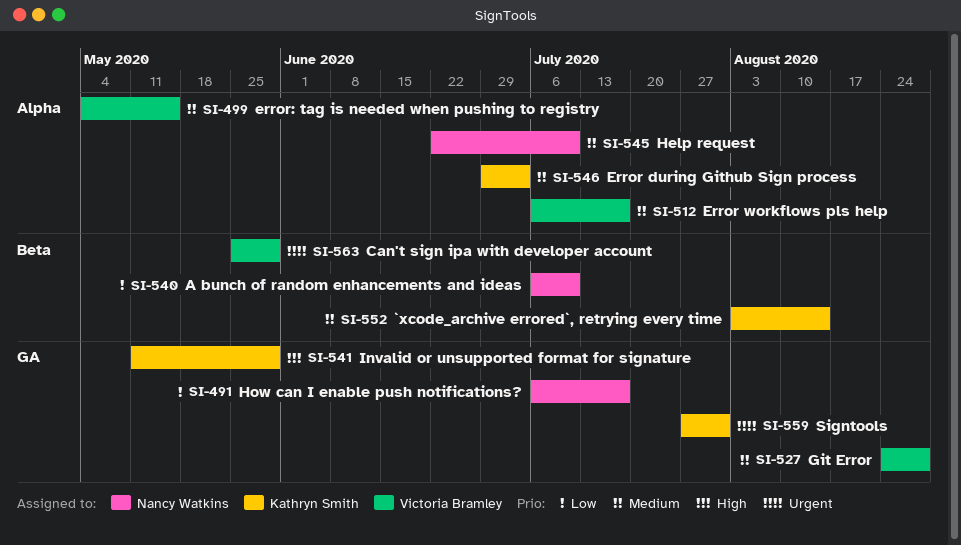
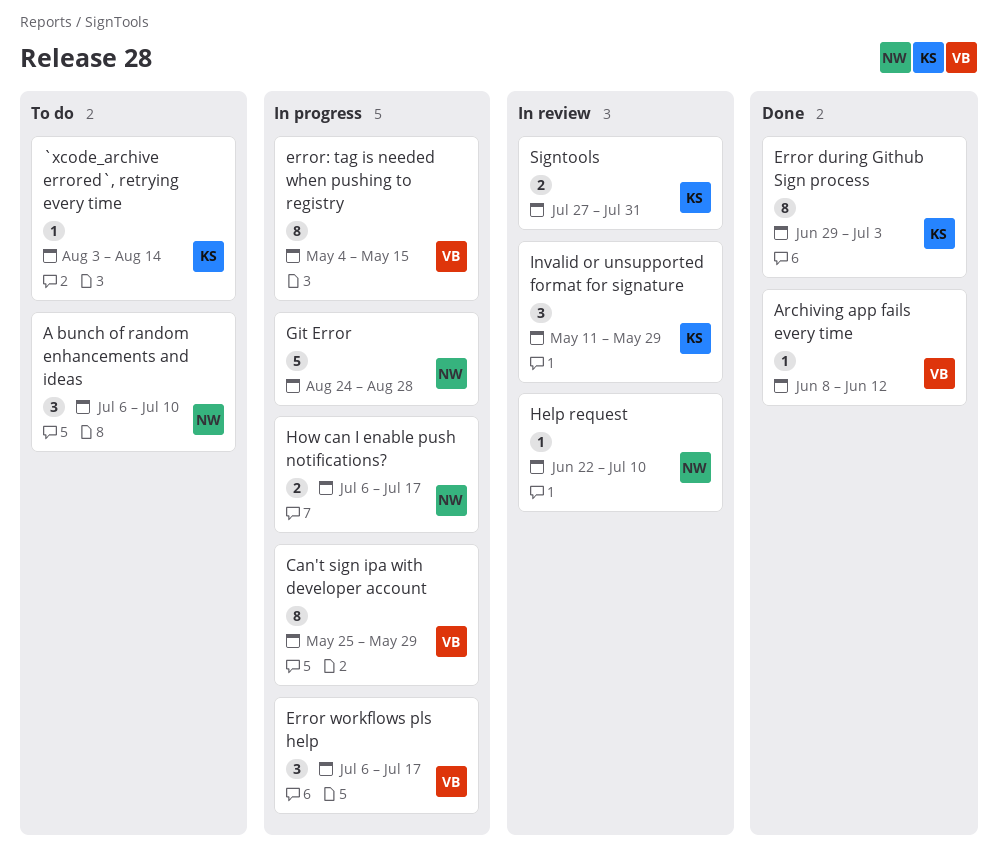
Archiving app fails every time: none -> present
Git Error, owner: Victoria Bramley -> Nancy Watkins

